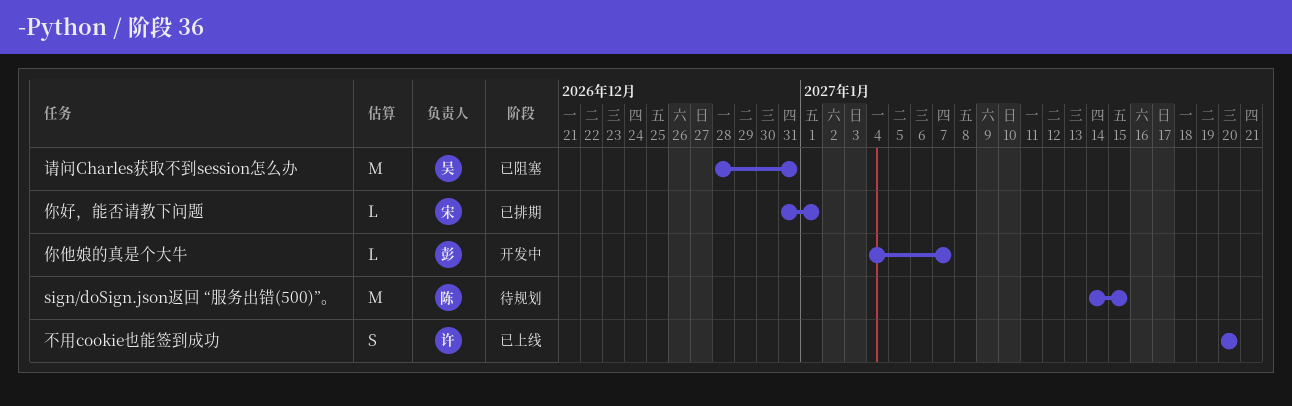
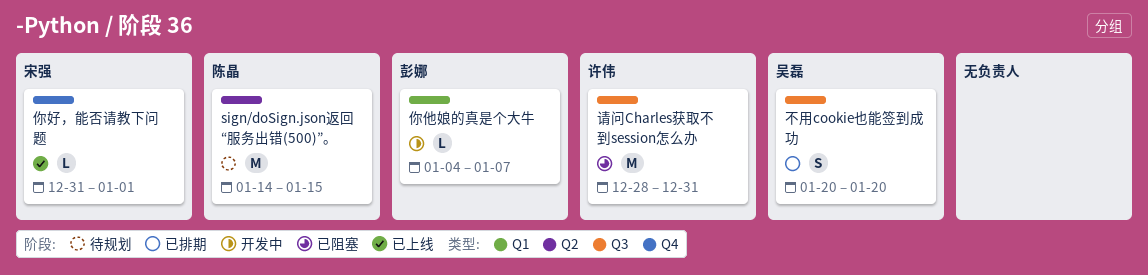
不用cookie也能签到成功, status: 已上线 -> 已排期
不用cookie也能签到成功, owner: 许伟 -> 吴磊
你好，能否请教下问题, status: 已排期 -> 已上线
请问Charles获取不到session怎么办, owner: 吴磊 -> 许伟

